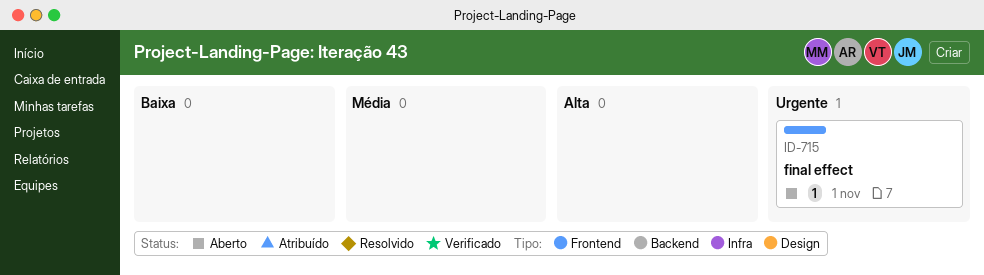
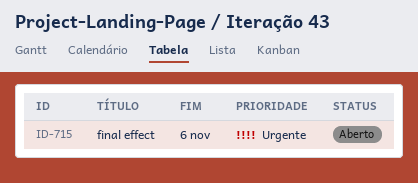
ID-715, due: Nov 1 -> Nov 6

